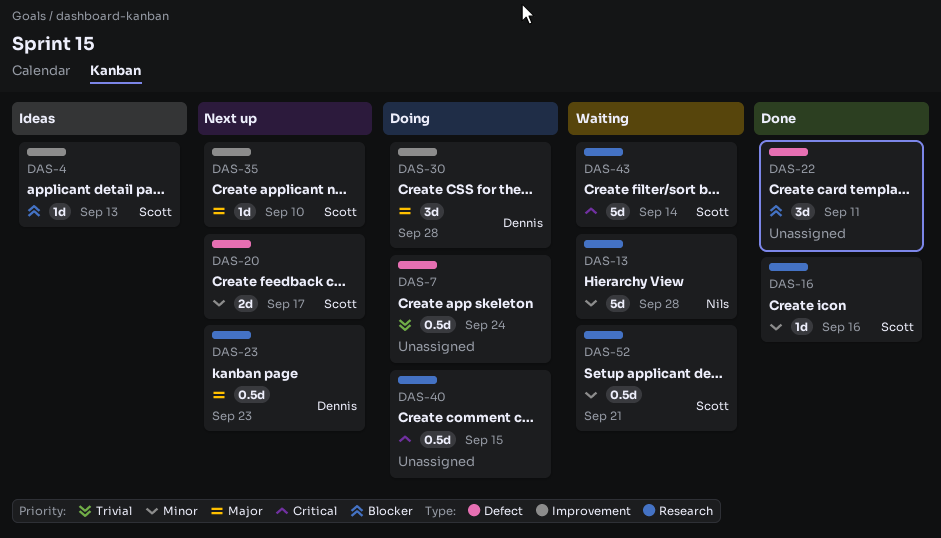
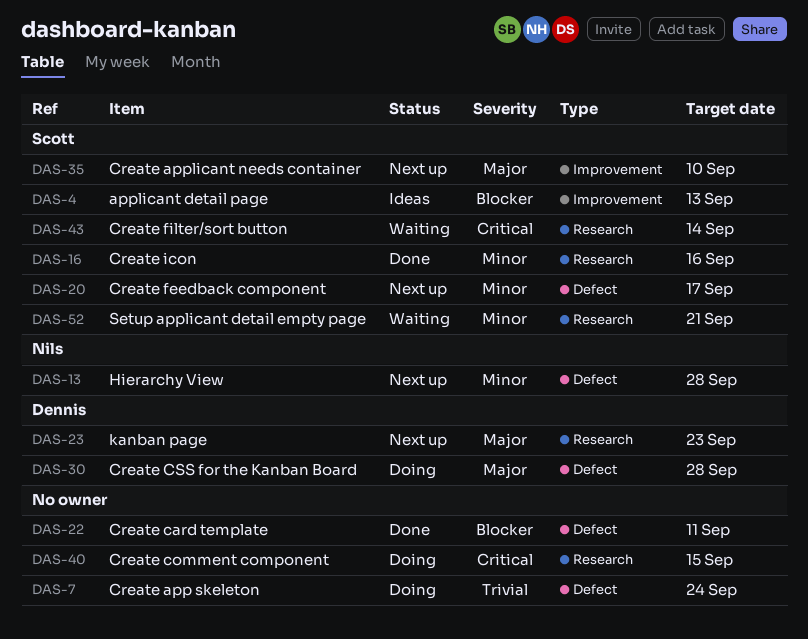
DAS-13, status: Waiting -> Next up
DAS-13, label: Research -> Defect
DAS-30, label: Improvement -> Defect

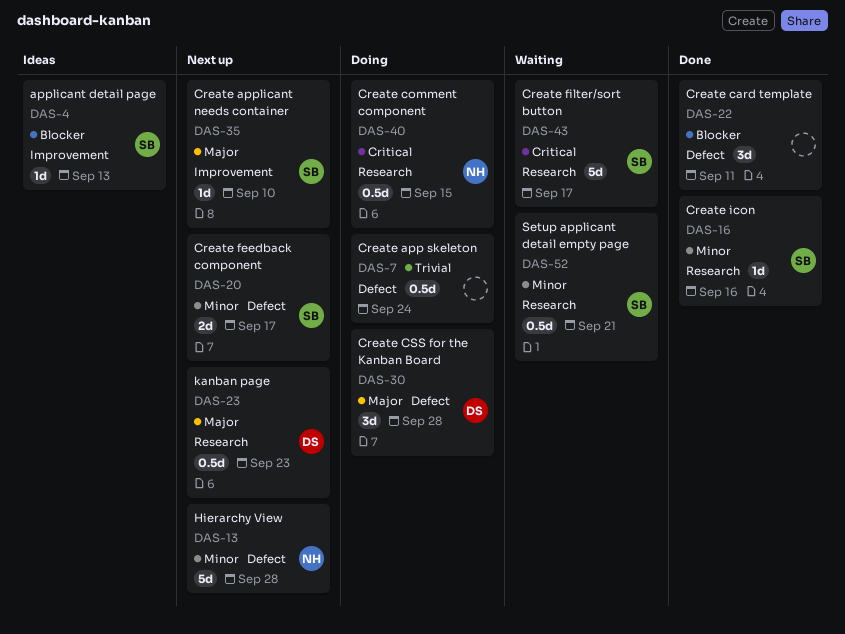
DAS-40, owner: none -> Nils
DAS-43, due: Sep 14 -> Sep 17

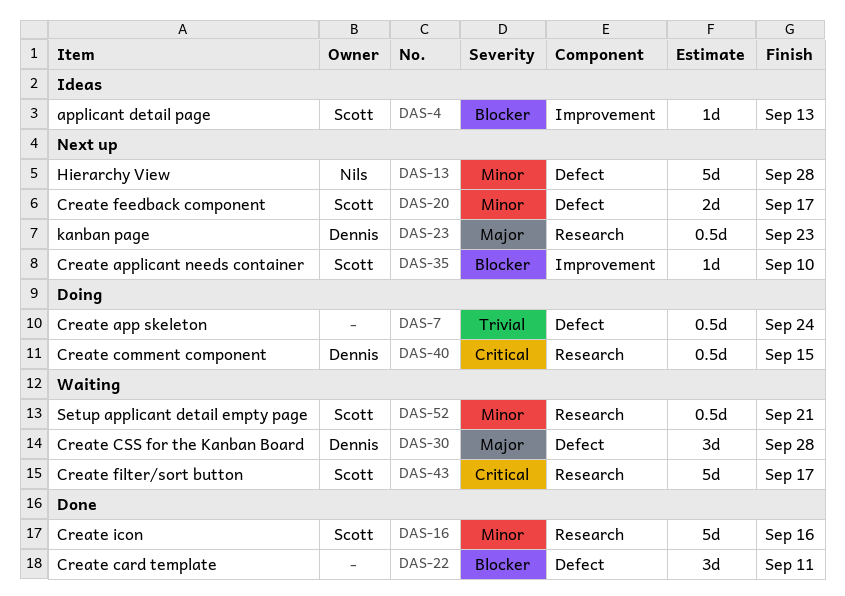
DAS-16, estimate: 1d -> 5d
DAS-30, status: Doing -> Waiting
DAS-35, priority: Major -> Blocker
DAS-40, owner: Nils -> Dennis

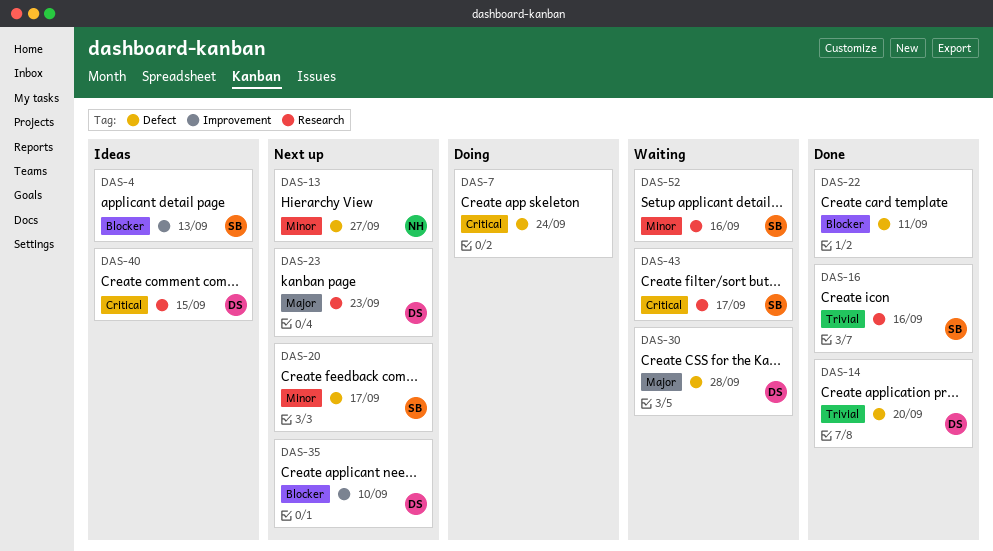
DAS-7, priority: Trivial -> Critical
DAS-13, due: Sep 28 -> Sep 27
DAS-14: none -> present
DAS-16, priority: Minor -> Trivial
DAS-35, owner: Scott -> Dennis
DAS-40, status: Doing -> Ideas
DAS-52, due: Sep 21 -> Sep 16

